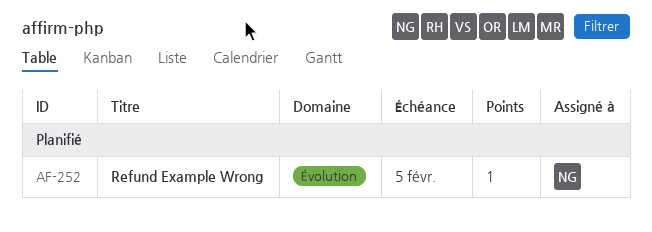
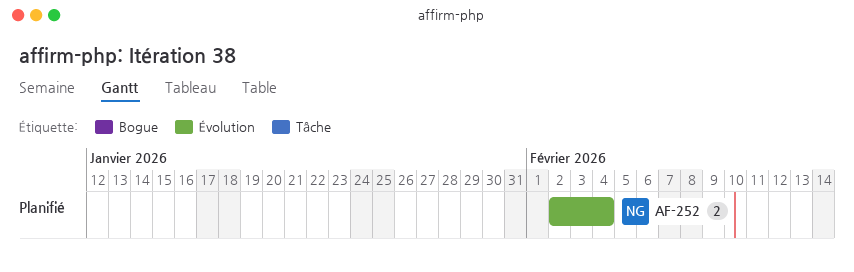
AF-252, estimate: 1 -> 2
AF-252, due: Feb 5 -> Feb 4

